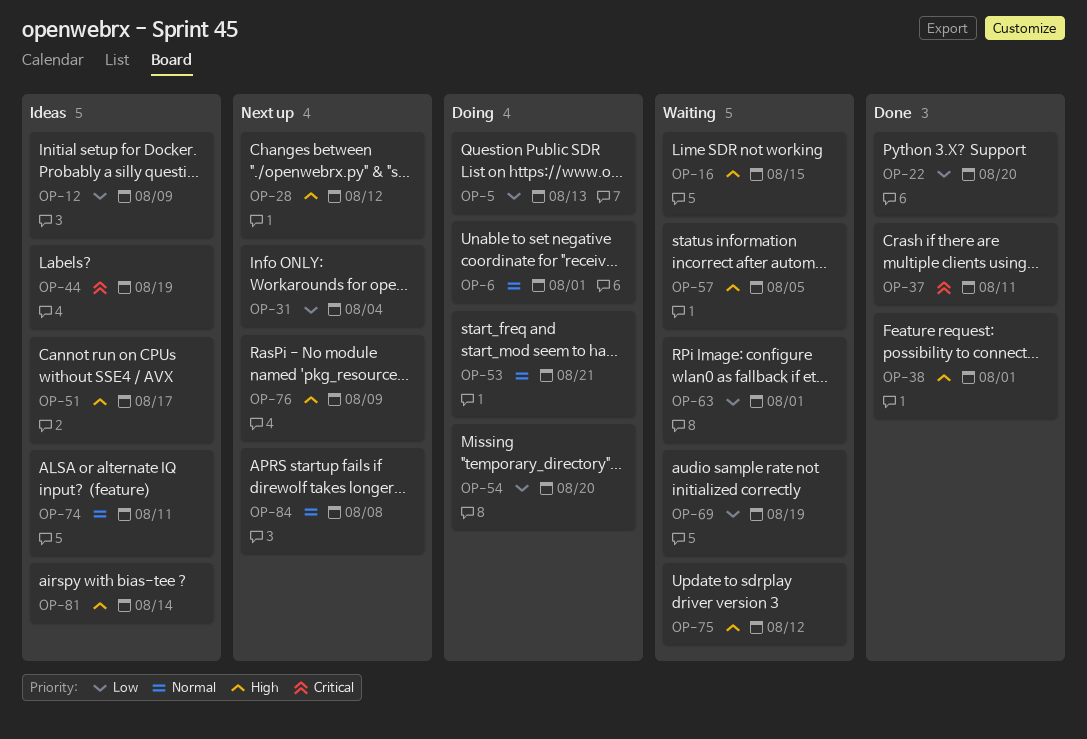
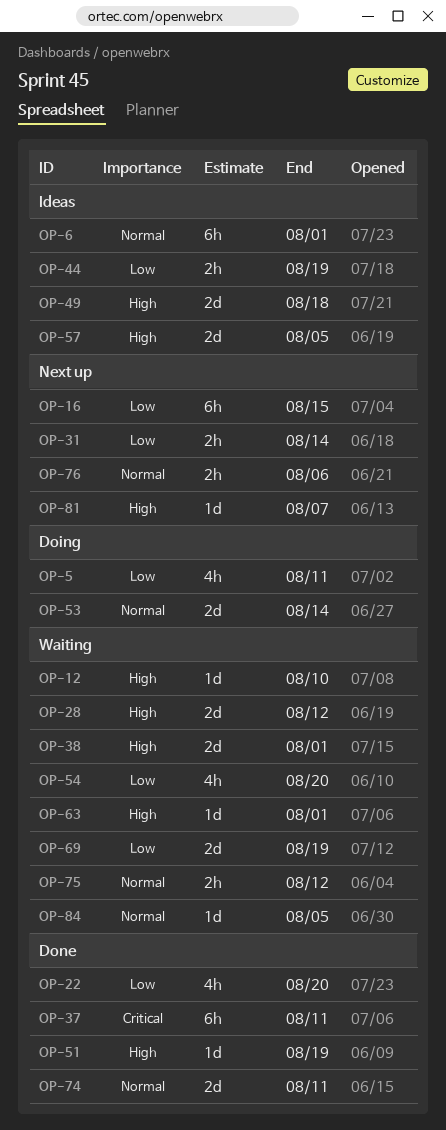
OP-5, due: Aug 13 -> Aug 11
OP-6, status: Doing -> Ideas
OP-12, status: Ideas -> Waiting
OP-12, priority: Low -> High
OP-12, due: Aug 9 -> Aug 10
OP-16, status: Waiting -> Next up
OP-16, priority: High -> Low
OP-28, status: Next up -> Waiting
OP-31, due: Aug 4 -> Aug 14
OP-38, status: Done -> Waiting
OP-44, priority: Critical -> Low
OP-49: none -> present
OP-51, status: Ideas -> Done
OP-51, due: Aug 17 -> Aug 19
OP-53, due: Aug 21 -> Aug 14
OP-54, status: Doing -> Waiting
OP-57, status: Waiting -> Ideas
OP-63, priority: Low -> High
OP-74, status: Ideas -> Done
OP-75, priority: High -> Normal
OP-76, priority: High -> Normal
OP-76, due: Aug 9 -> Aug 6
OP-81, status: Ideas -> Next up
OP-81, due: Aug 14 -> Aug 7
OP-84, status: Next up -> Waiting
OP-84, due: Aug 8 -> Aug 5

